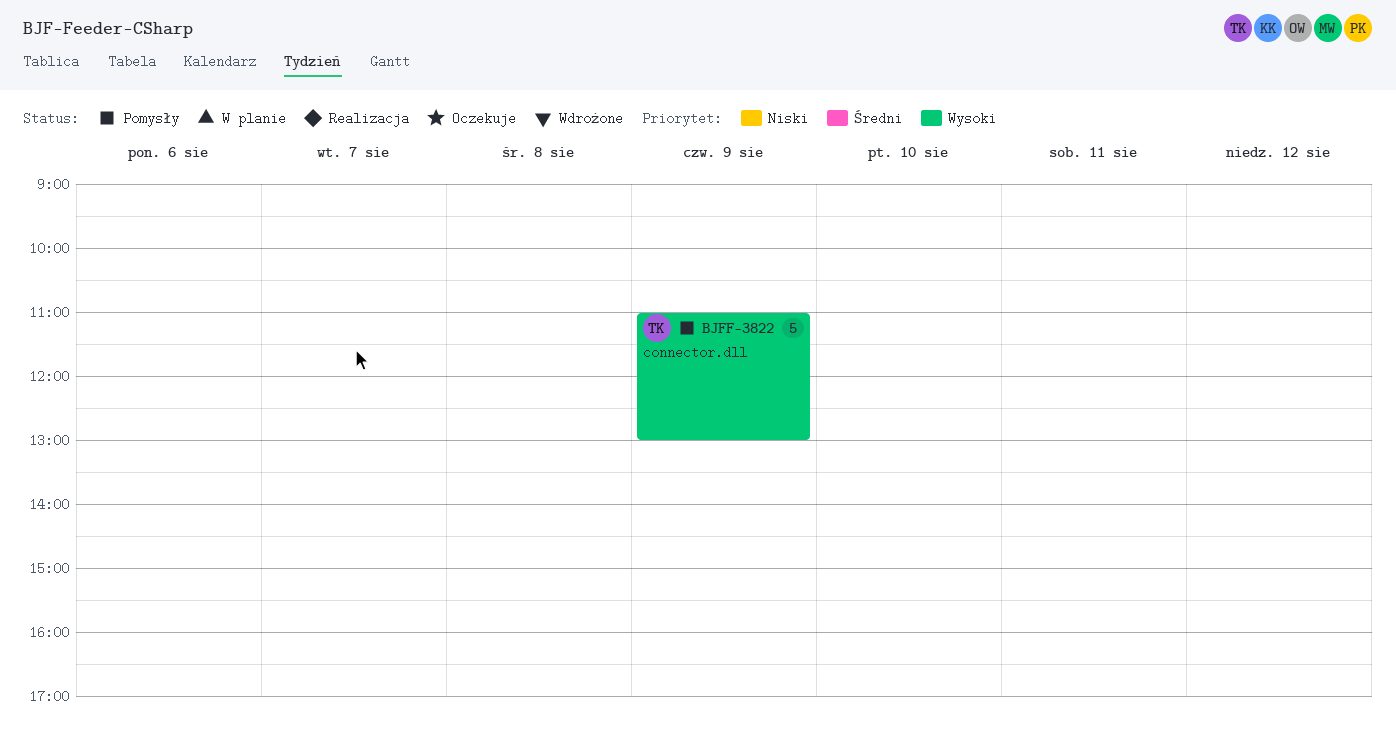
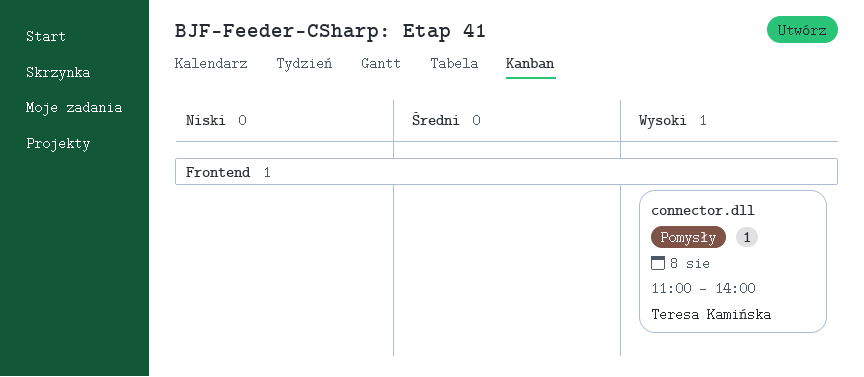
connector.dll, estimate: 5 -> 1
connector.dll, day: Aug 9 -> Aug 8
connector.dll, ends: 13:00 -> 14:00

